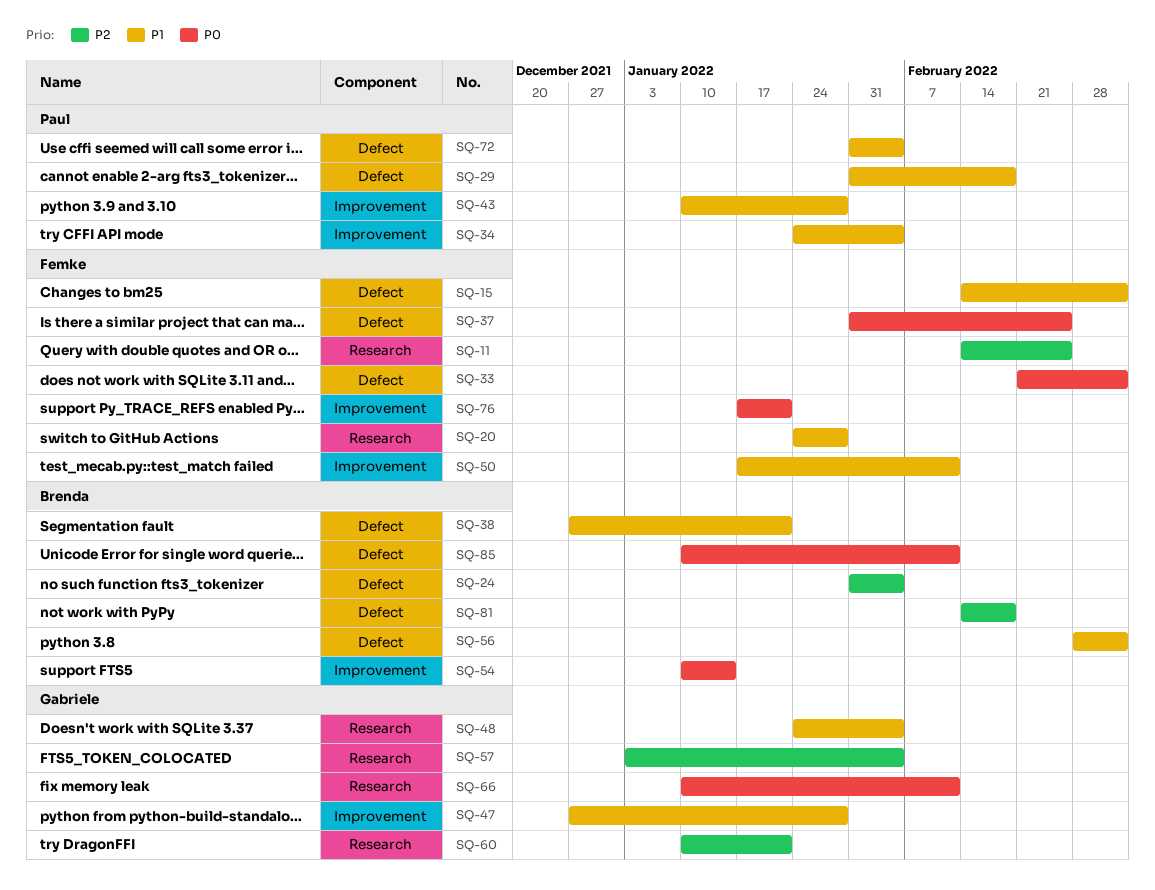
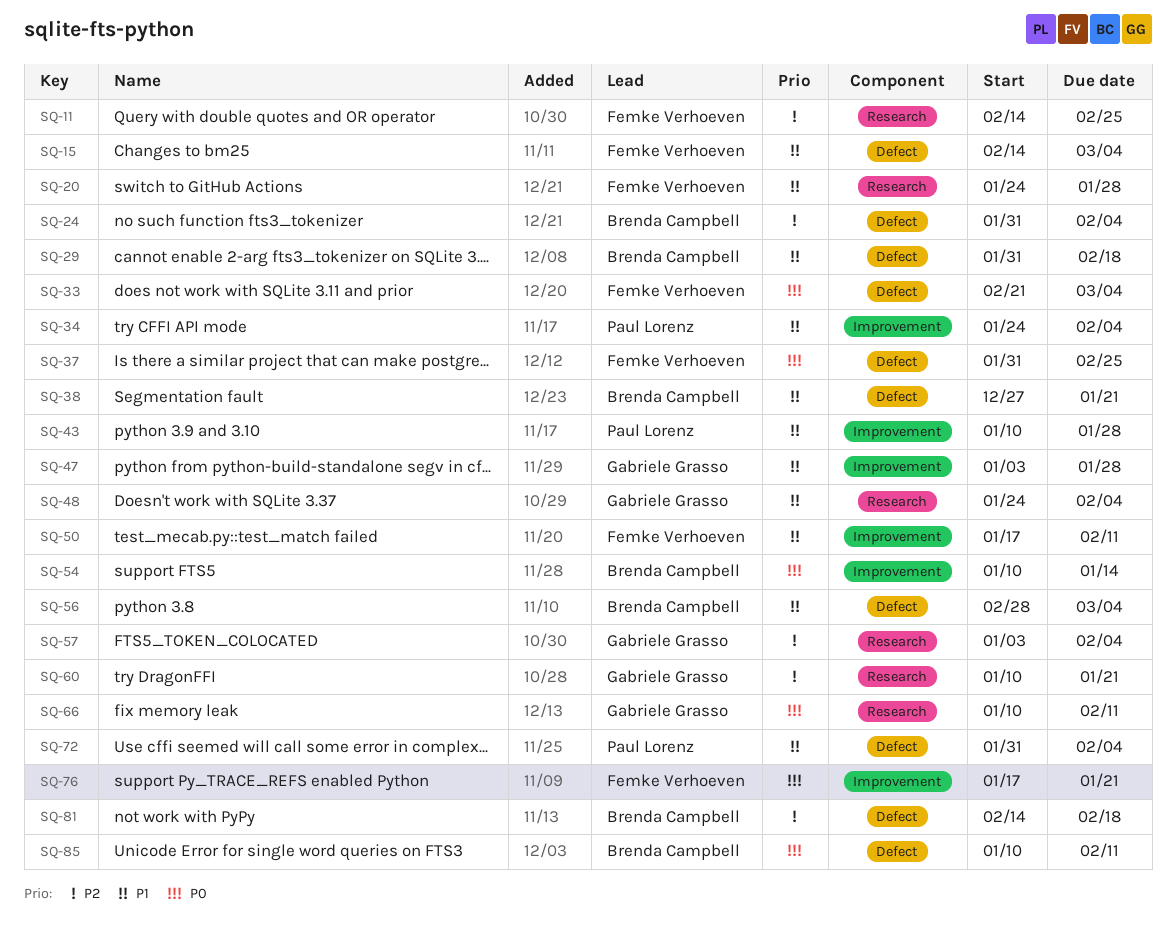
SQ-29, owner: Paul Lorenz -> Brenda Campbell
SQ-47, start: Dec 27 -> Jan 3

